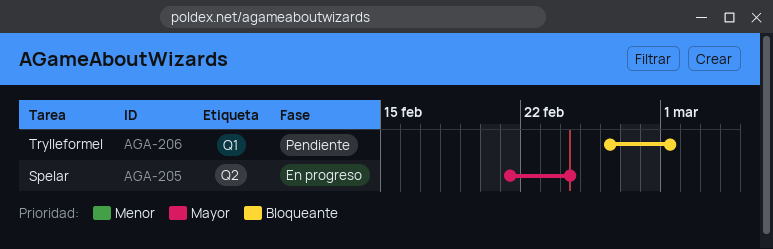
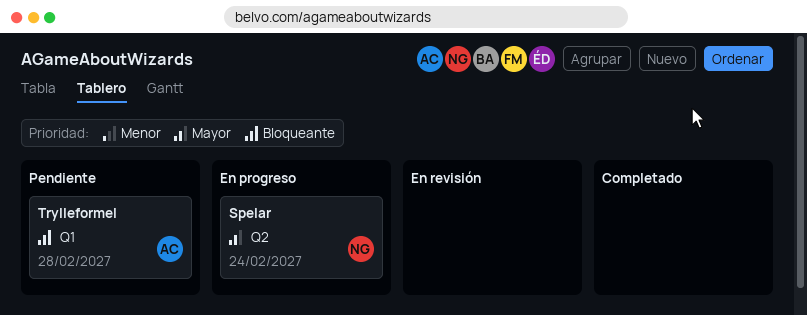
Trylleformel, due: Mar 1 -> Feb 28

